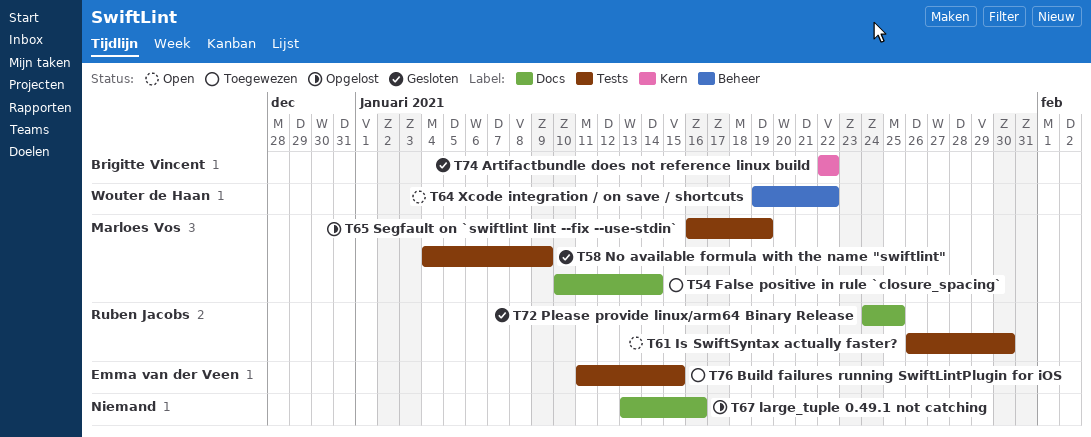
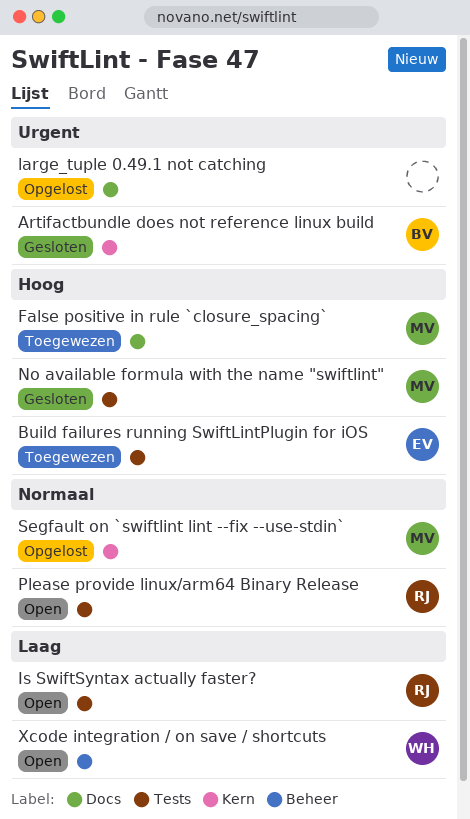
Please provide linux/arm64 Binary Release, status: Gesloten -> Open
Please provide linux/arm64 Binary Release, label: Docs -> Tests
Segfault on `swiftlint lint --fix --use-stdin`, label: Tests -> Kern

